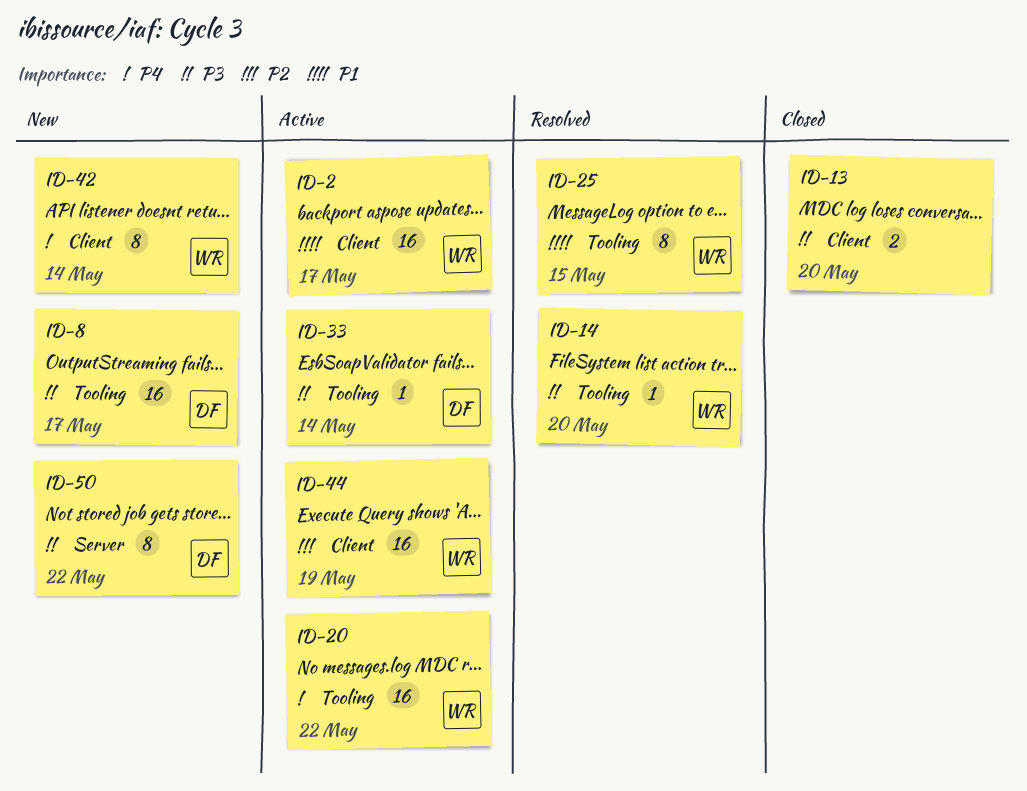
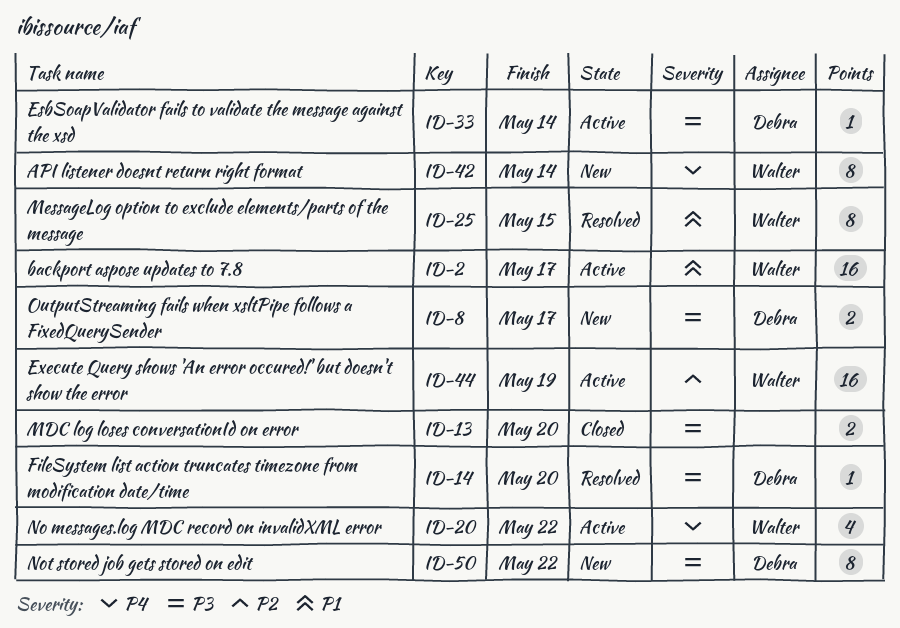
ID-8, estimate: 16 -> 2
ID-14, owner: Walter -> Debra
ID-20, estimate: 16 -> 4

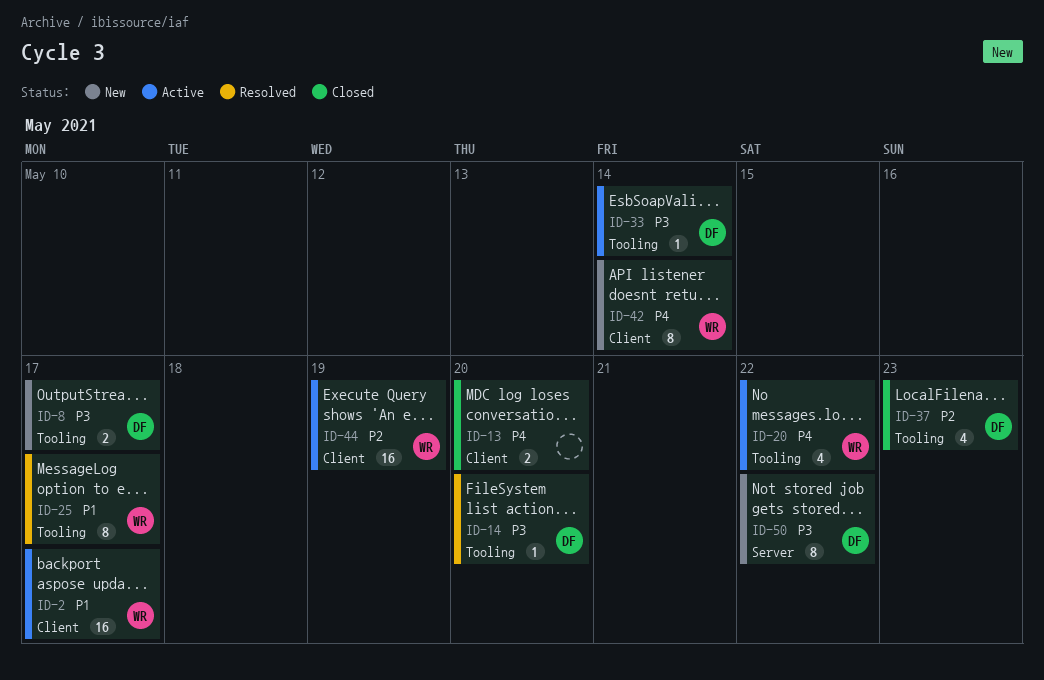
ID-13, priority: P3 -> P4
ID-25, due: May 15 -> May 17
ID-37: none -> present

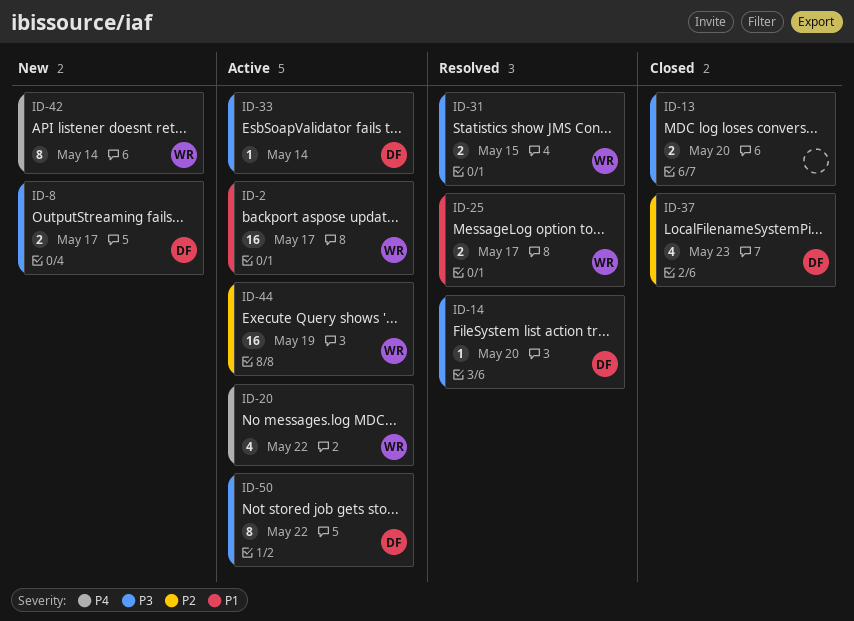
ID-13, priority: P4 -> P3
ID-25, estimate: 8 -> 2
ID-31: none -> present
ID-50, status: New -> Active

